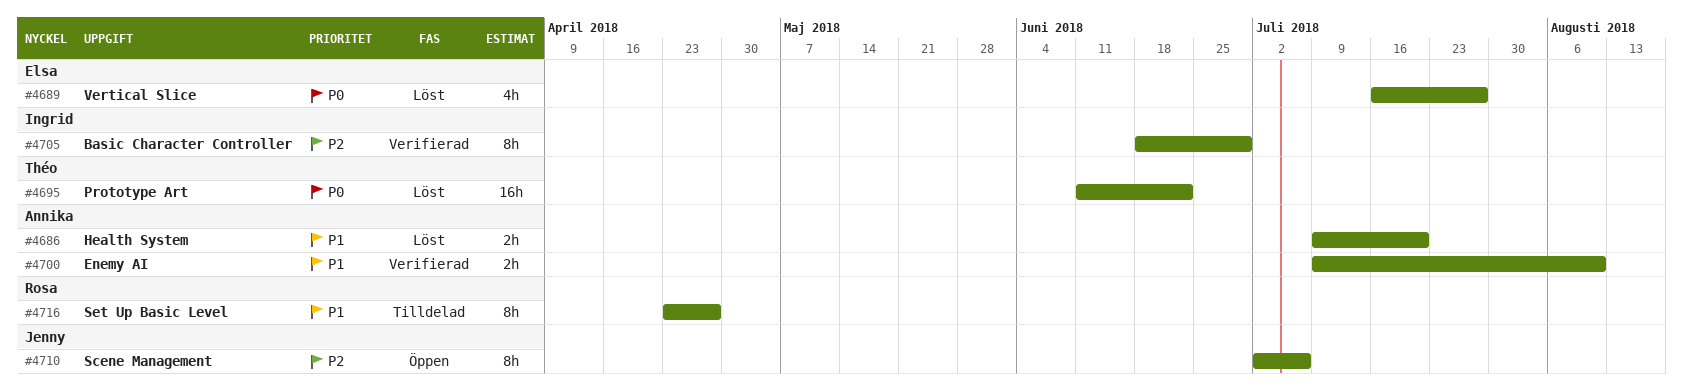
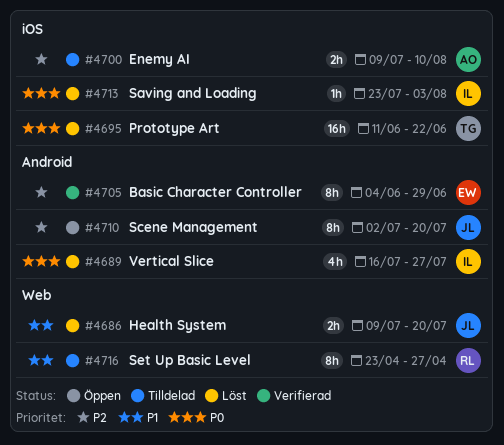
#4686, owner: Annika -> Jenny
#4689, owner: Elsa -> Ingrid
#4700, status: Verifierad -> Tilldelad
#4700, priority: P1 -> P2
#4705, owner: Ingrid -> Elsa
#4705, start: Jun 18 -> Jun 4
#4710, due: Jul 6 -> Jul 20
#4713: none -> present

